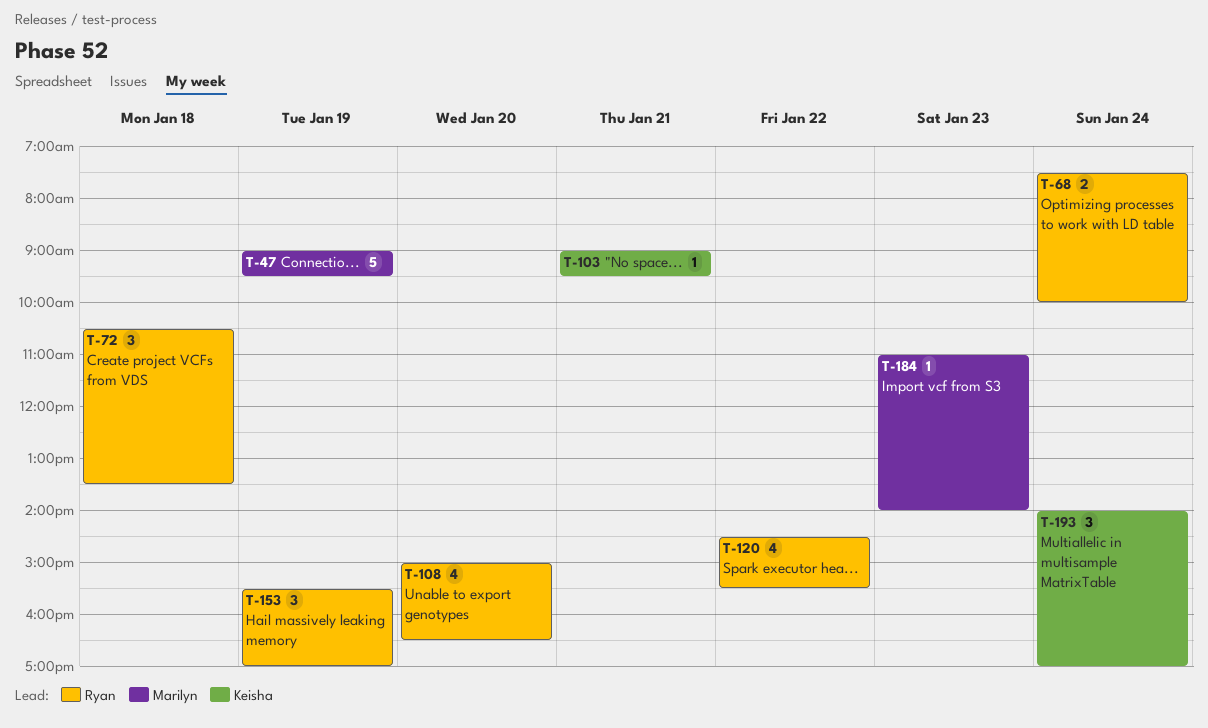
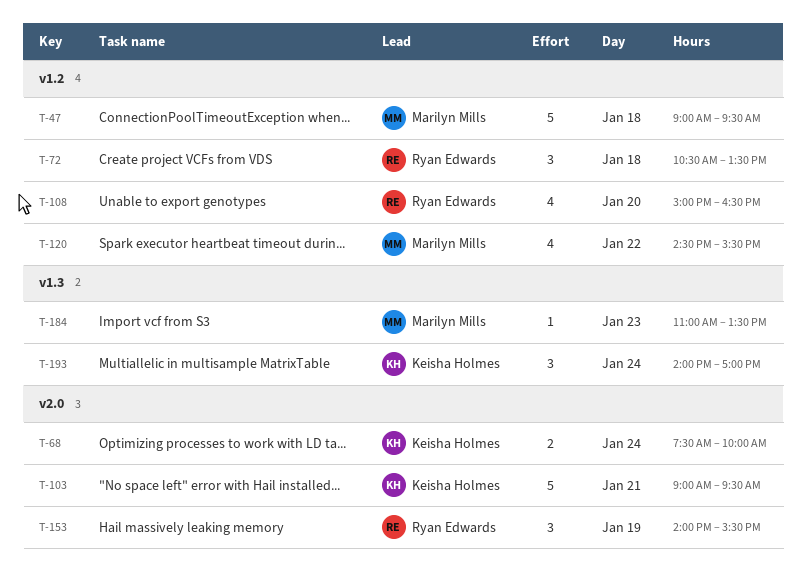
T-47, day: Jan 19 -> Jan 18
T-68, owner: Ryan Edwards -> Keisha Holmes
T-103, estimate: 1 -> 5
T-120, owner: Ryan Edwards -> Marilyn Mills
T-153, begins: 15:30 -> 14:00
T-153, ends: 17:00 -> 15:30
T-184, ends: 14:00 -> 13:30

